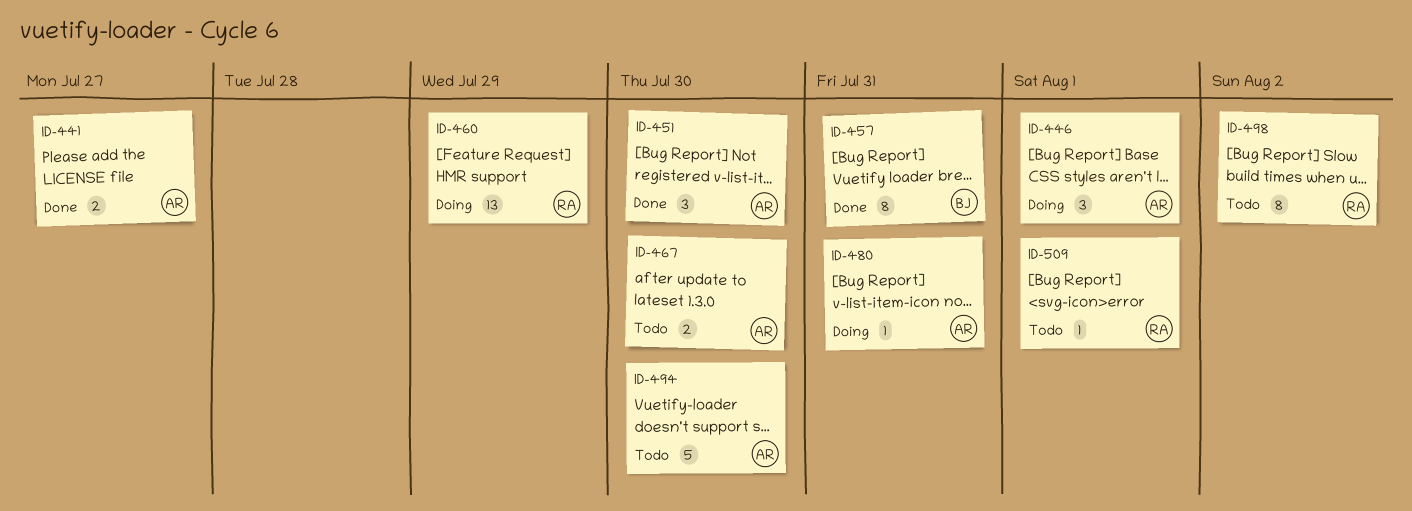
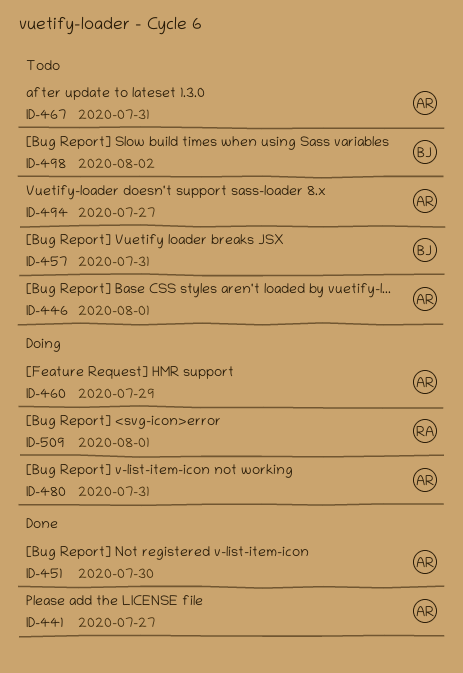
ID-446, status: Doing -> Todo
ID-457, status: Done -> Todo
ID-460, owner: RA -> AR
ID-467, due: Jul 30 -> Jul 31
ID-494, due: Jul 30 -> Jul 27
ID-498, owner: RA -> BJ
ID-509, status: Todo -> Doing

